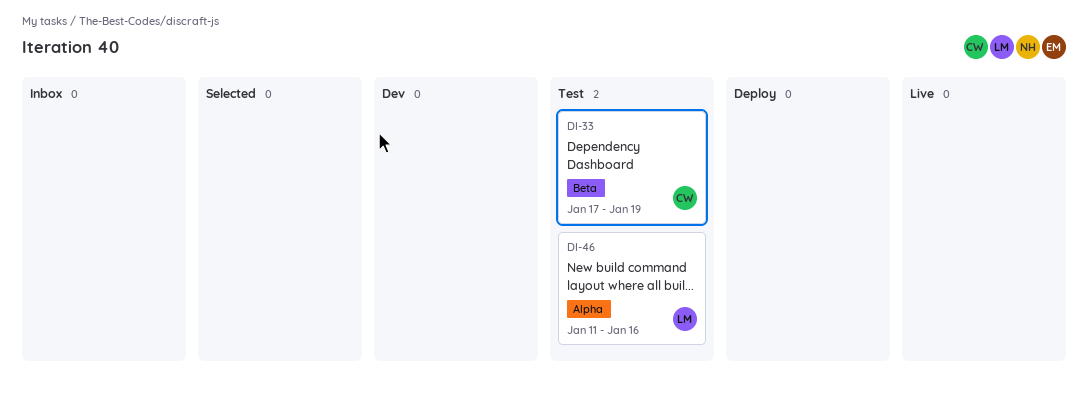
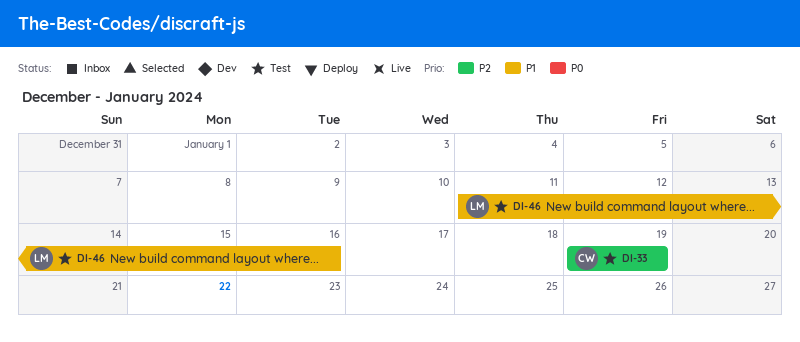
DI-33, start: Jan 17 -> Jan 19

